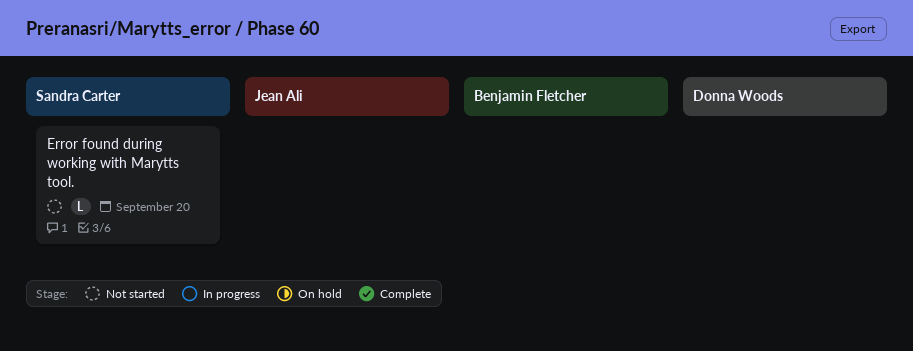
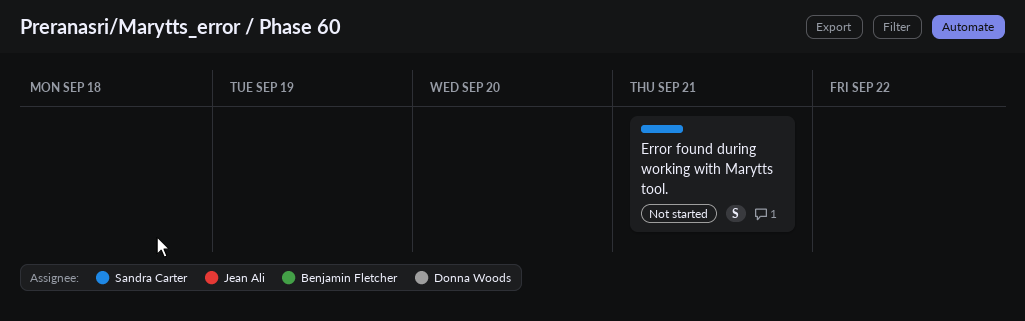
Error found during working with Marytts tool., estimate: L -> S
Error found during working with Marytts tool., due: Sep 20 -> Sep 21

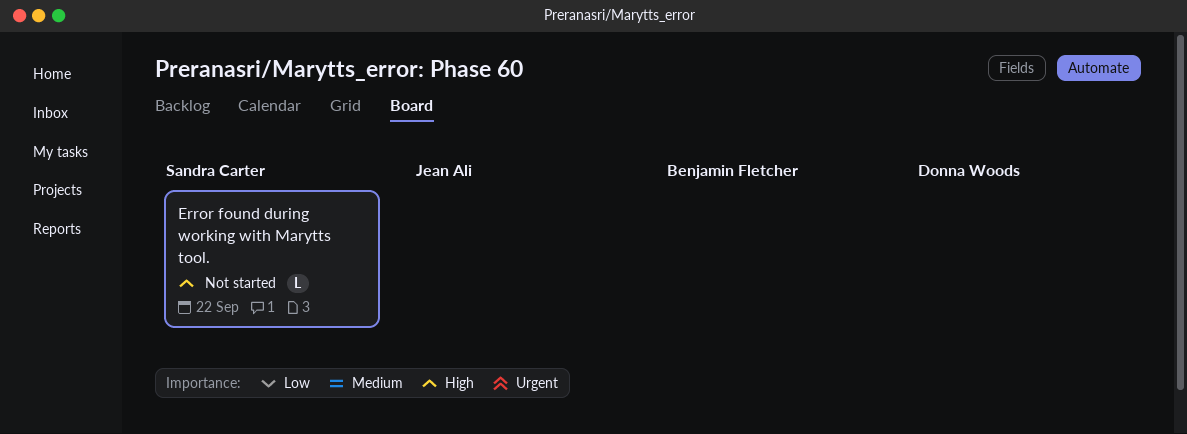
Error found during working with Marytts tool., estimate: S -> L
Error found during working with Marytts tool., due: Sep 21 -> Sep 22

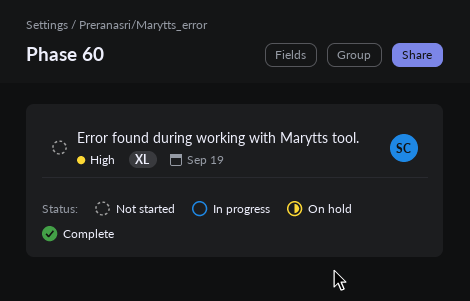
Error found during working with Marytts tool., estimate: L -> XL
Error found during working with Marytts tool., due: Sep 22 -> Sep 19

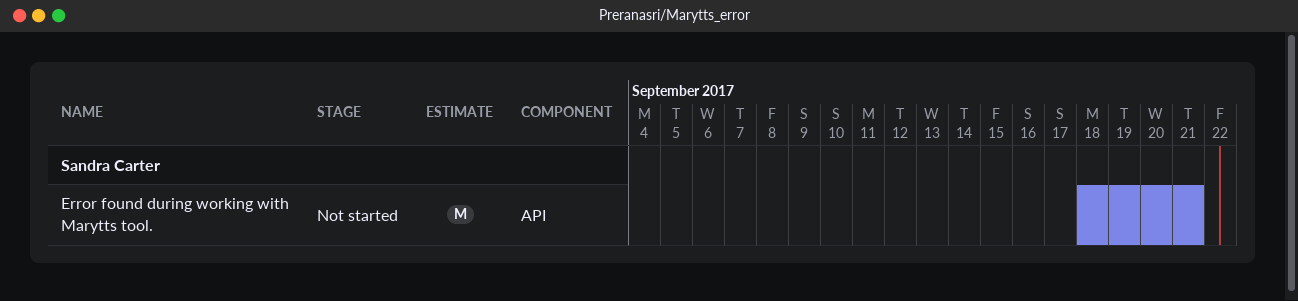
Error found during working with Marytts tool., estimate: XL -> M
Error found during working with Marytts tool., due: Sep 19 -> Sep 21

